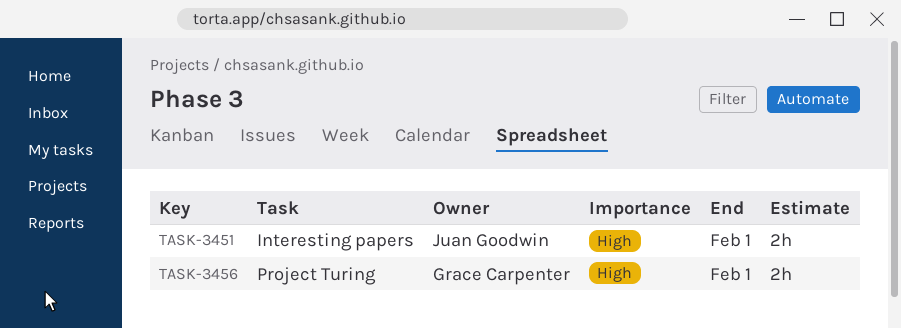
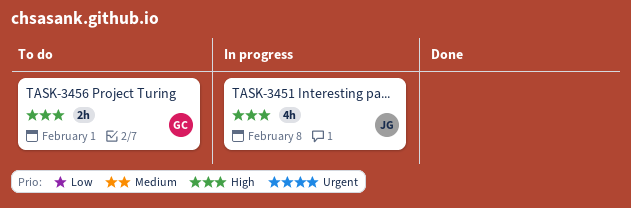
TASK-3451, estimate: 2h -> 4h
TASK-3451, due: Feb 1 -> Feb 8

